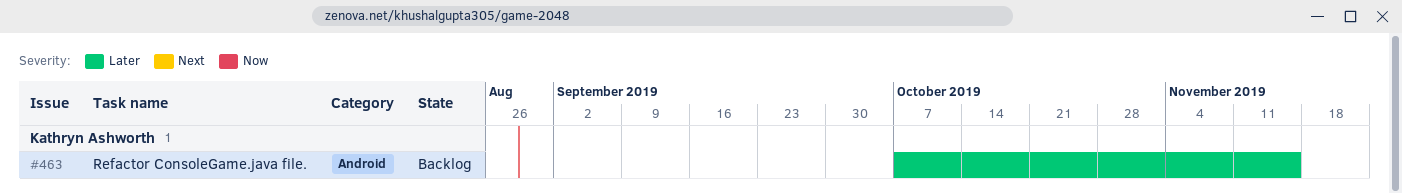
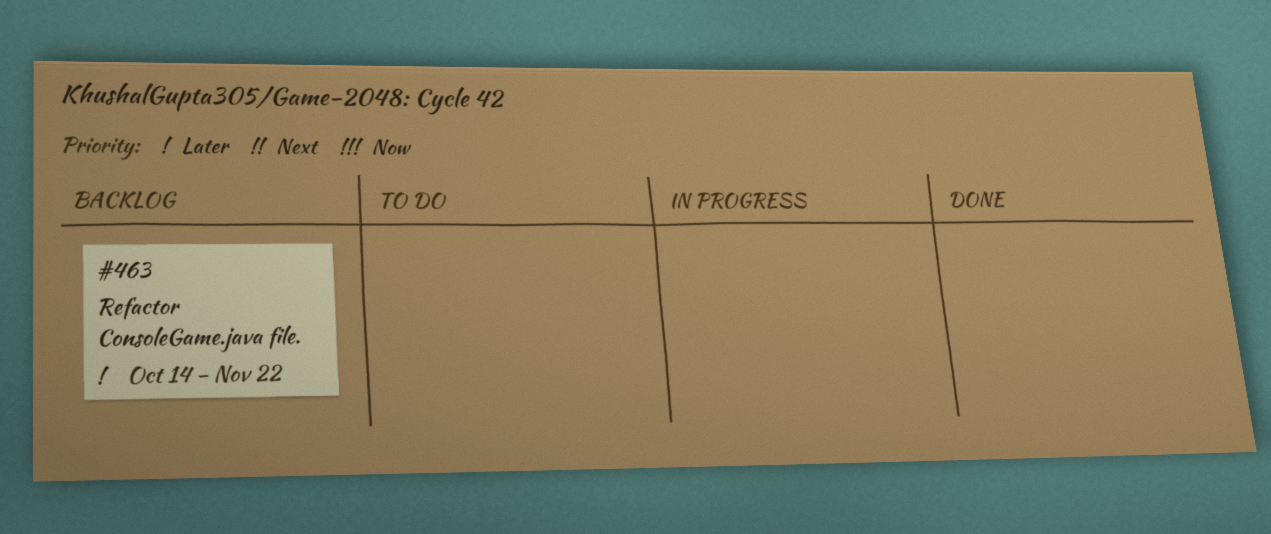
#463, start: Oct 7 -> Oct 14
#463, due: Nov 15 -> Nov 22

